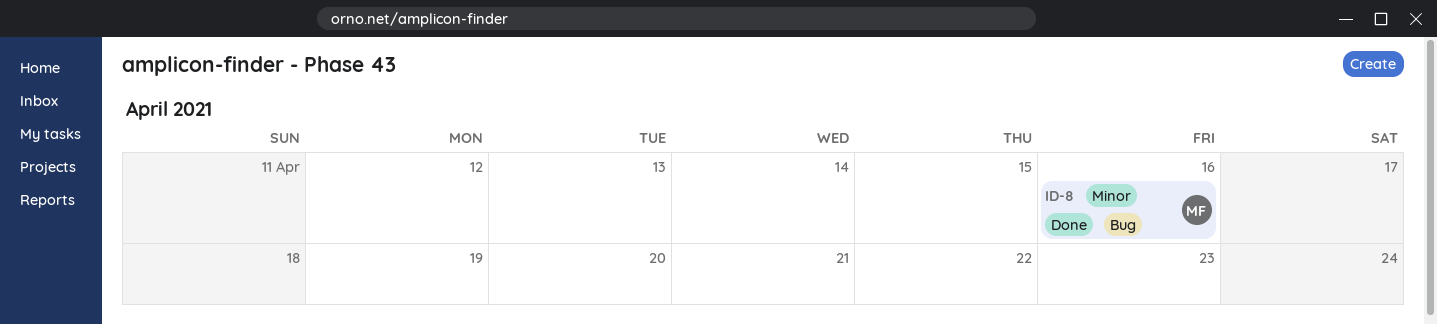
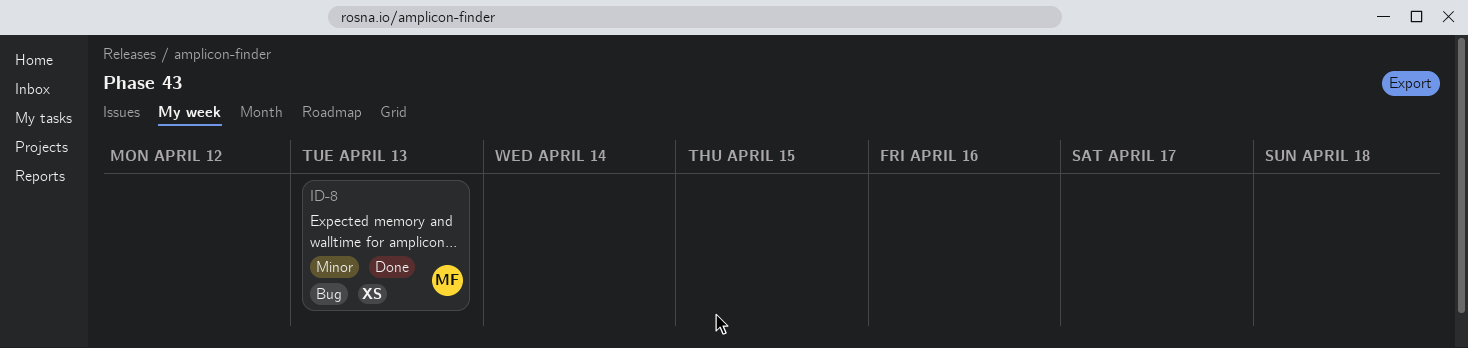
ID-8, due: Apr 16 -> Apr 13

